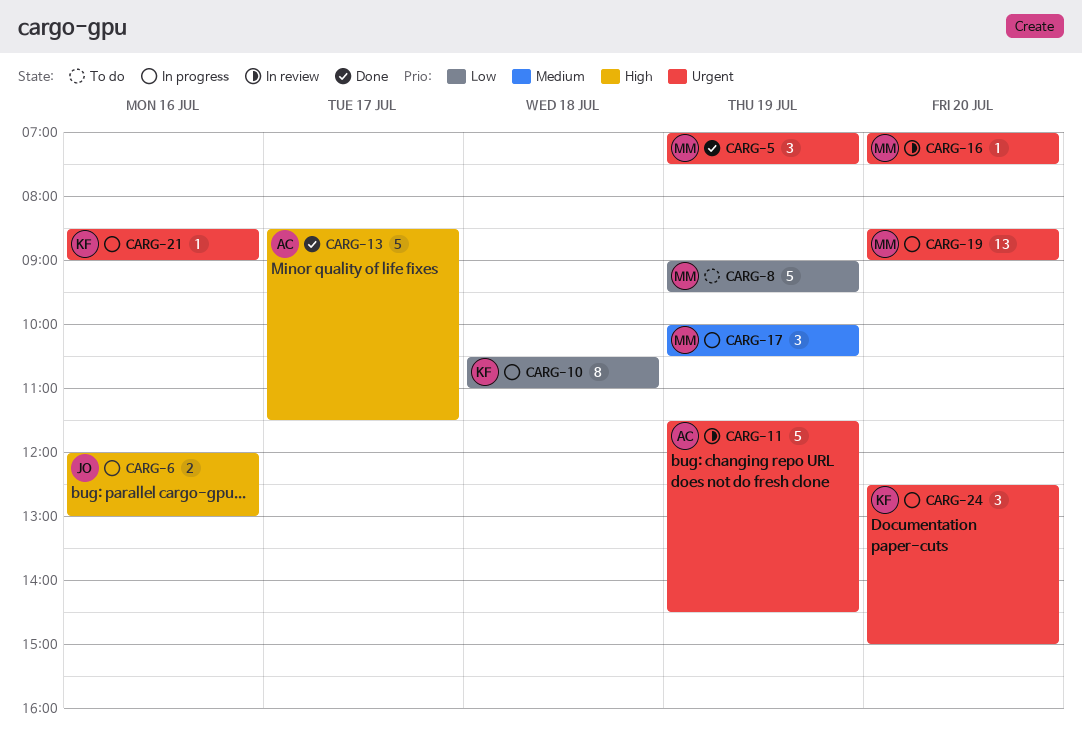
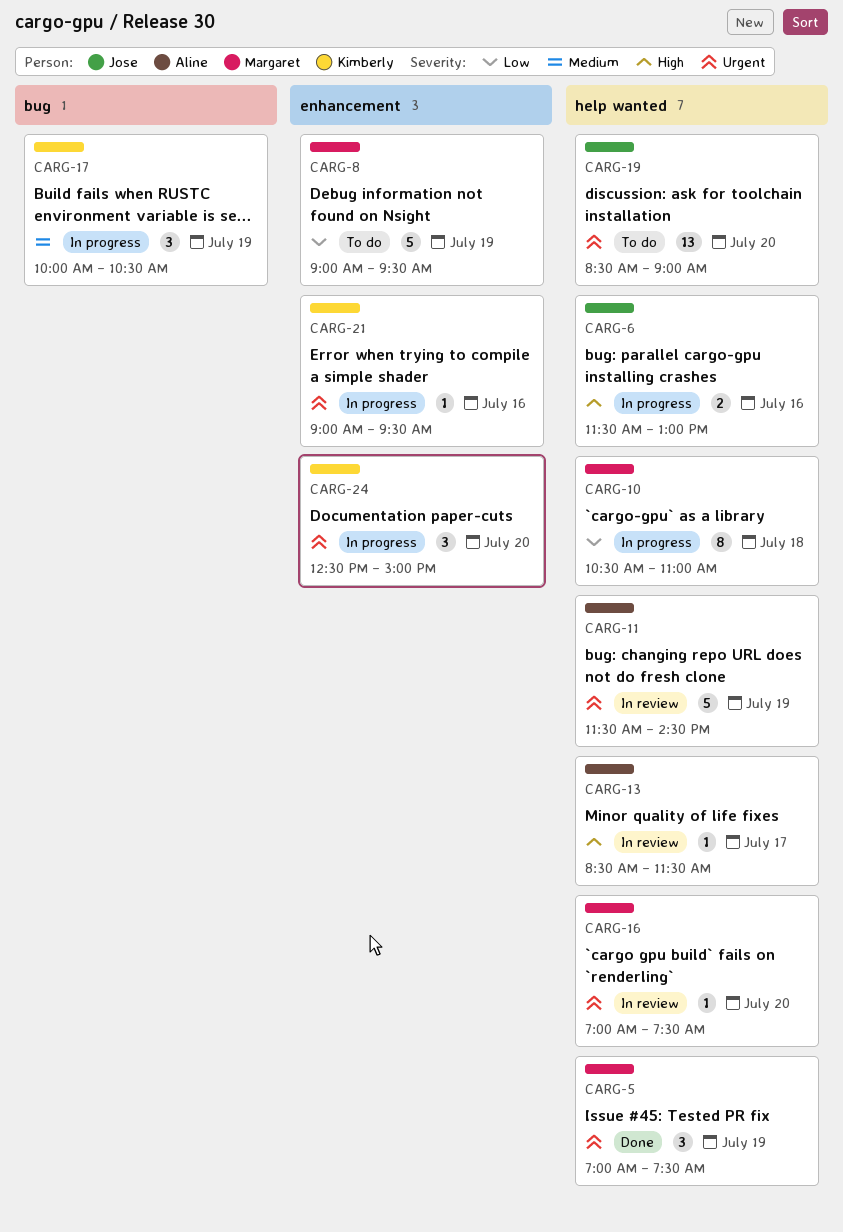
CARG-6, begins: 12:00 -> 11:30
CARG-10, owner: Kimberly -> Margaret
CARG-13, status: Done -> In review
CARG-13, estimate: 5 -> 1
CARG-17, owner: Margaret -> Kimberly
CARG-19, status: In progress -> To do
CARG-19, owner: Margaret -> Jose
CARG-21, begins: 08:30 -> 09:00
CARG-21, ends: 09:00 -> 09:30

